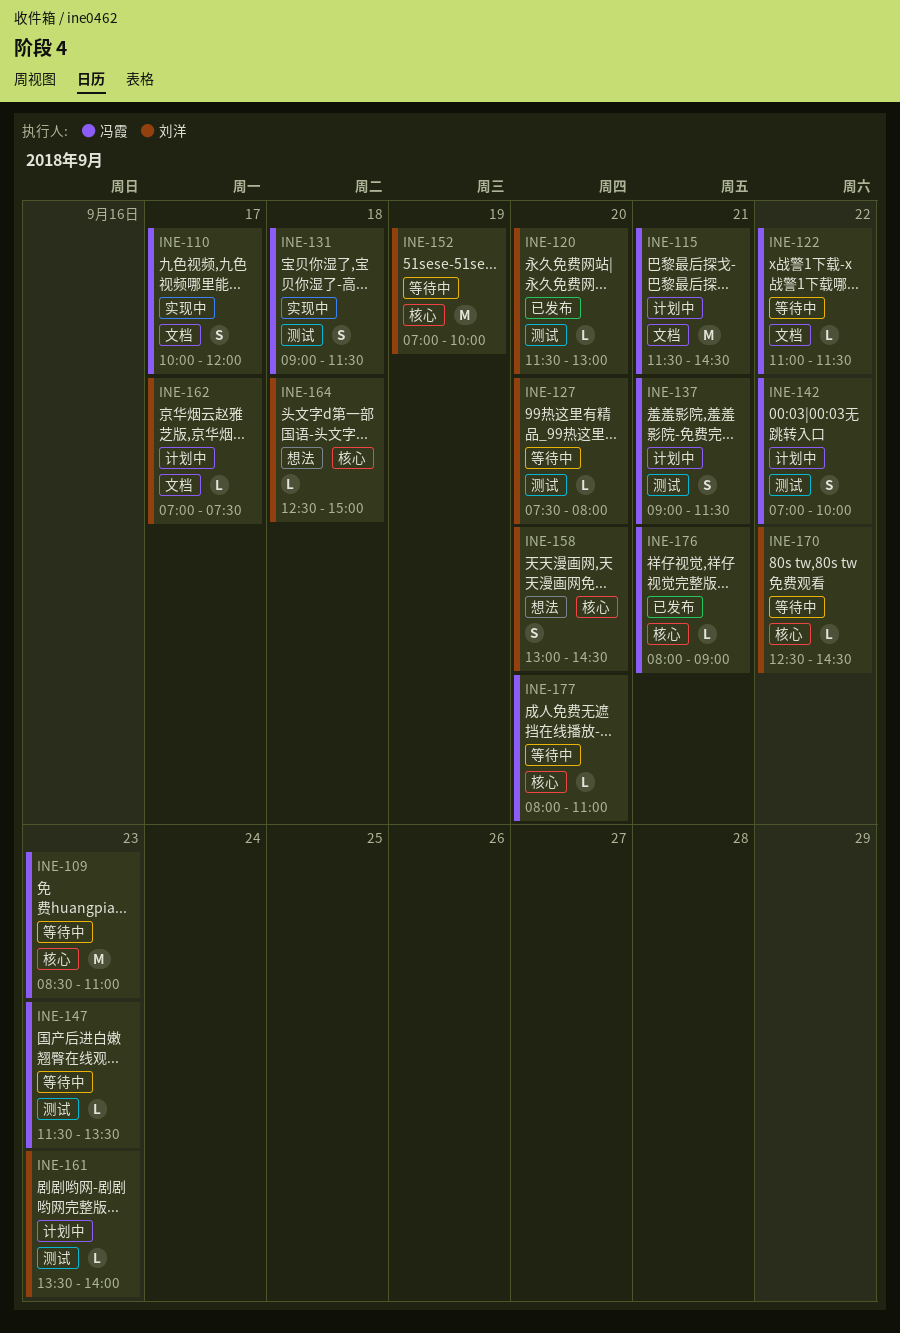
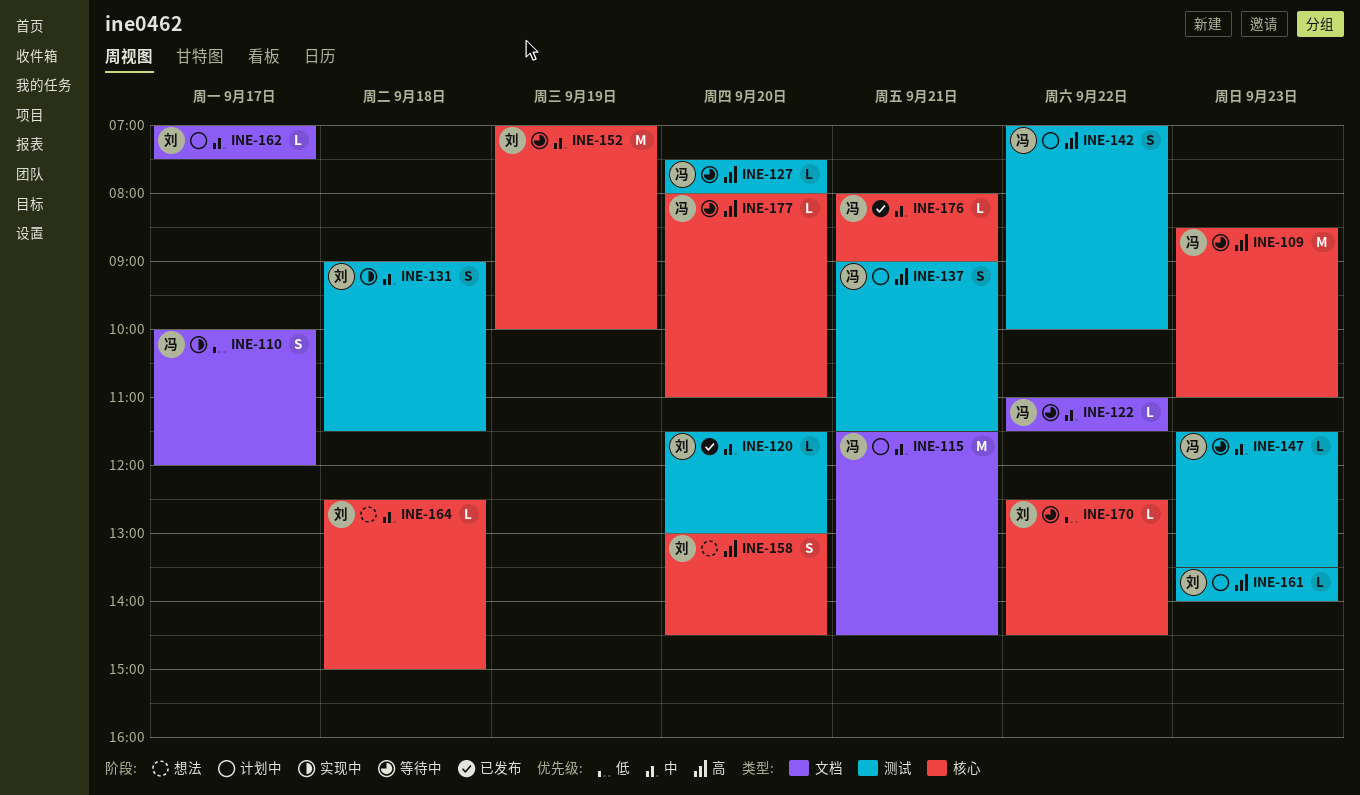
INE-127, owner: 刘洋 -> 冯霞
INE-131, owner: 冯霞 -> 刘洋

